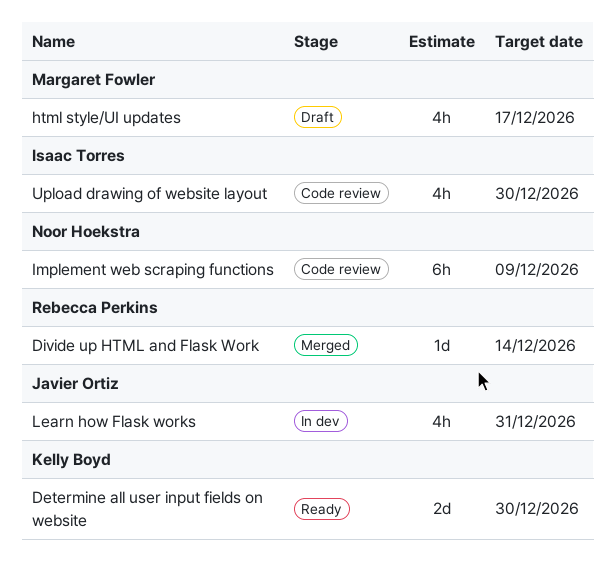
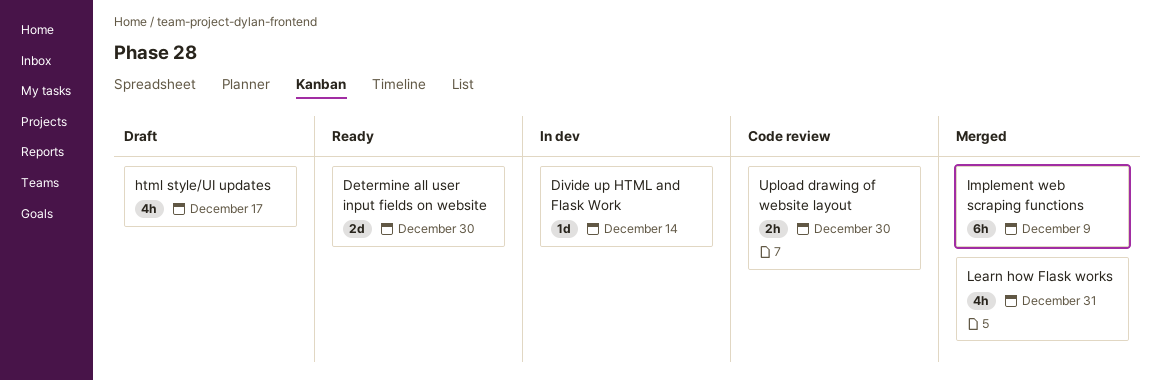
Divide up HTML and Flask Work, status: Merged -> In dev
Implement web scraping functions, status: Code review -> Merged
Learn how Flask works, status: In dev -> Merged
Upload drawing of website layout, estimate: 4h -> 2h

